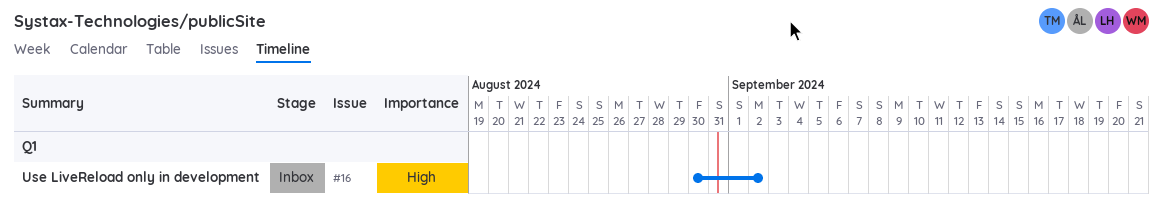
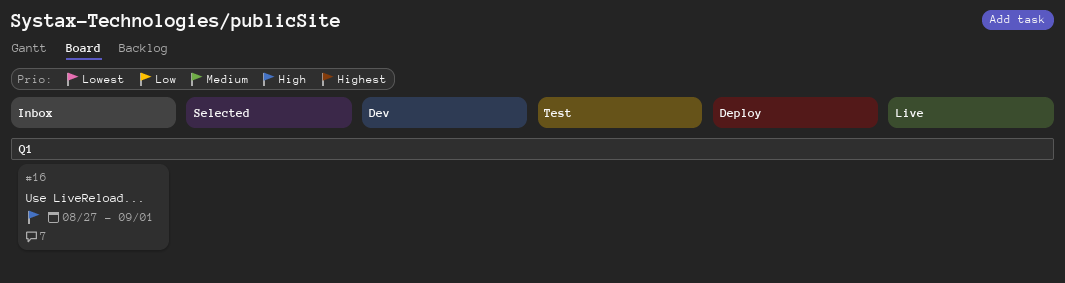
#16, start: Aug 30 -> Aug 27
#16, due: Sep 2 -> Sep 1

